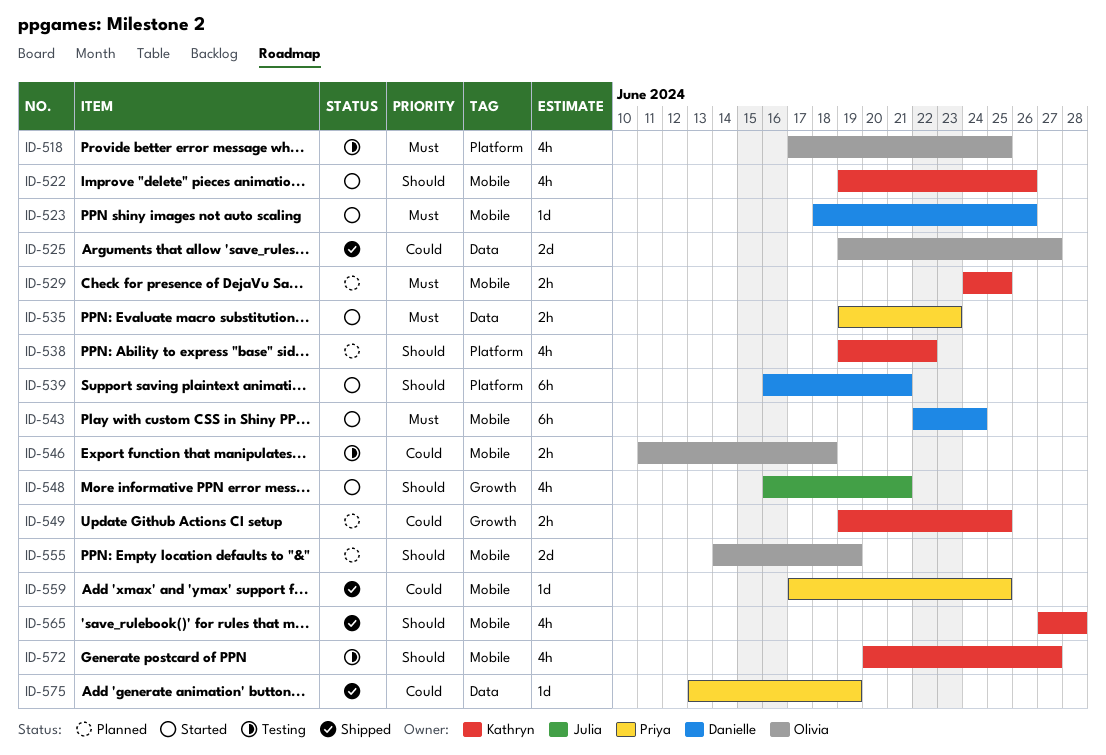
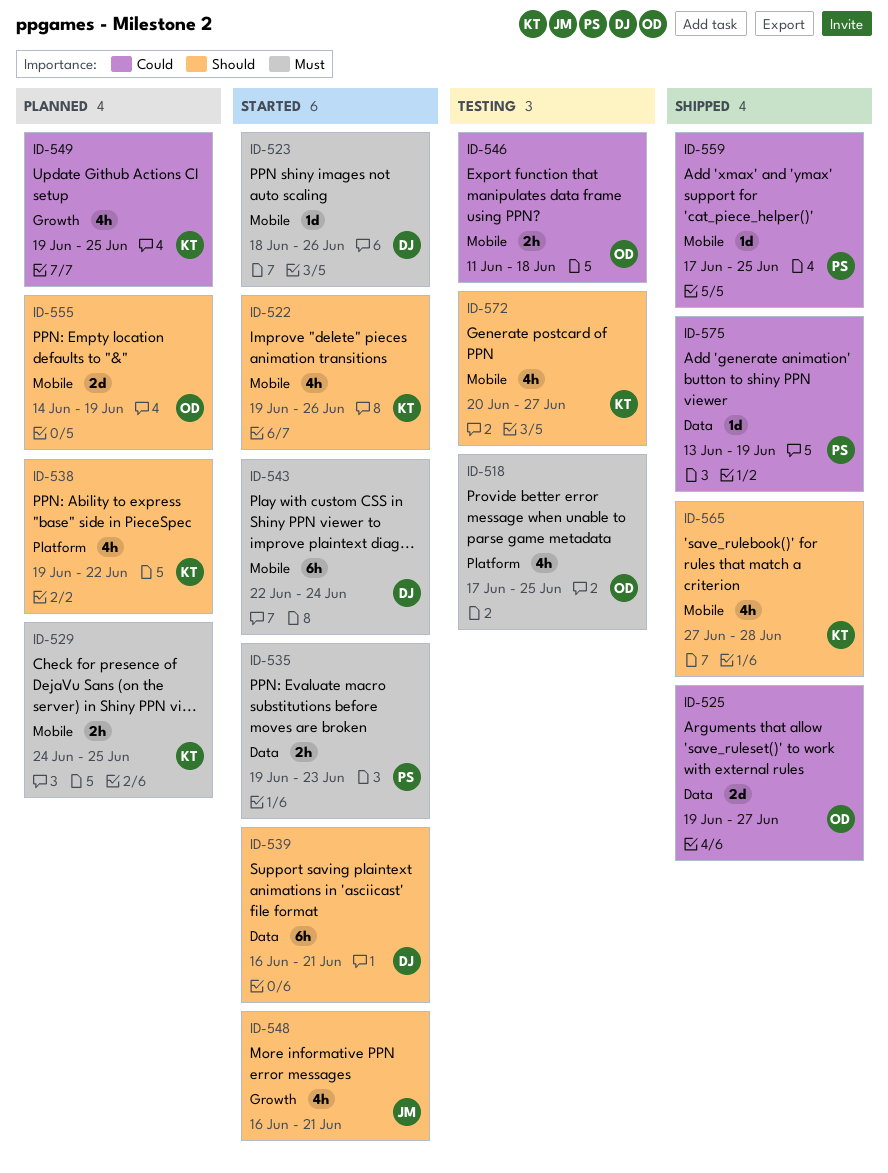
ID-539, label: Platform -> Data
ID-549, estimate: 2h -> 4h

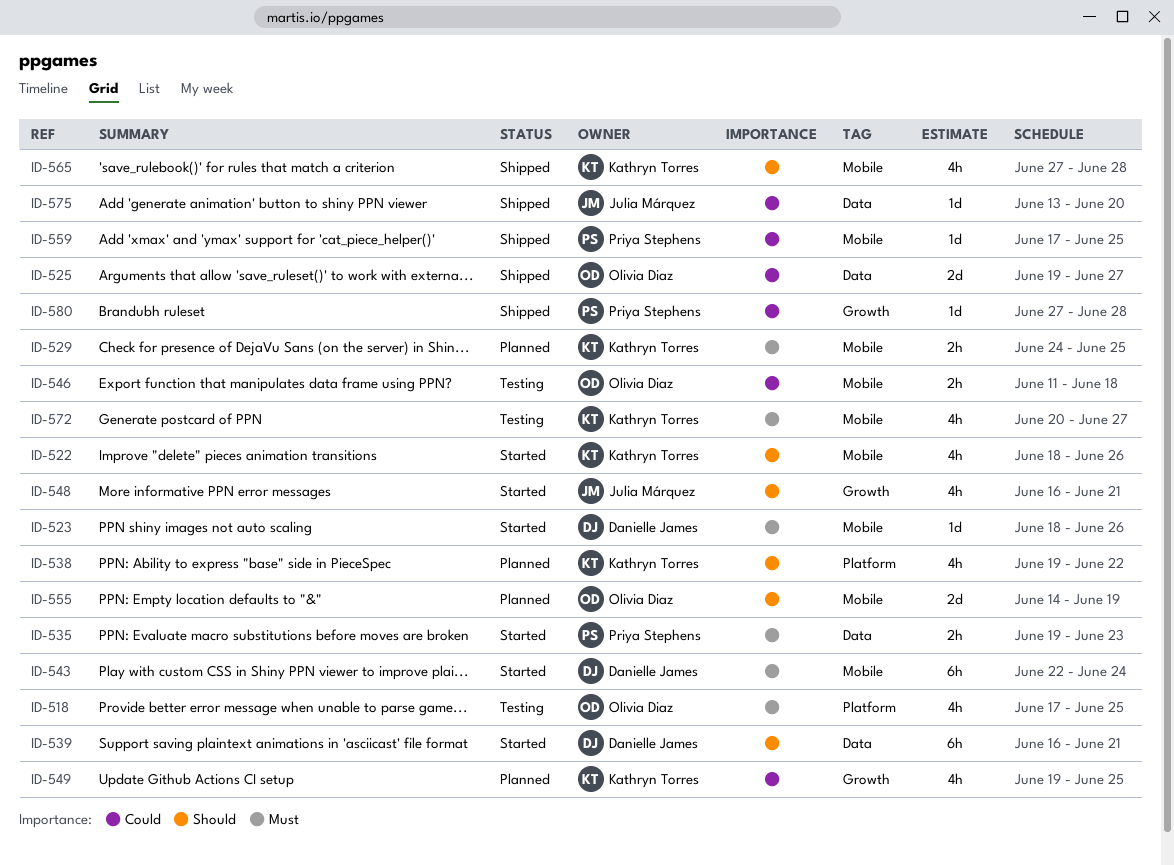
ID-522, start: Jun 19 -> Jun 18
ID-572, priority: Should -> Must
ID-575, owner: Priya Stephens -> Julia Márquez
ID-575, due: Jun 19 -> Jun 20
ID-580: none -> present

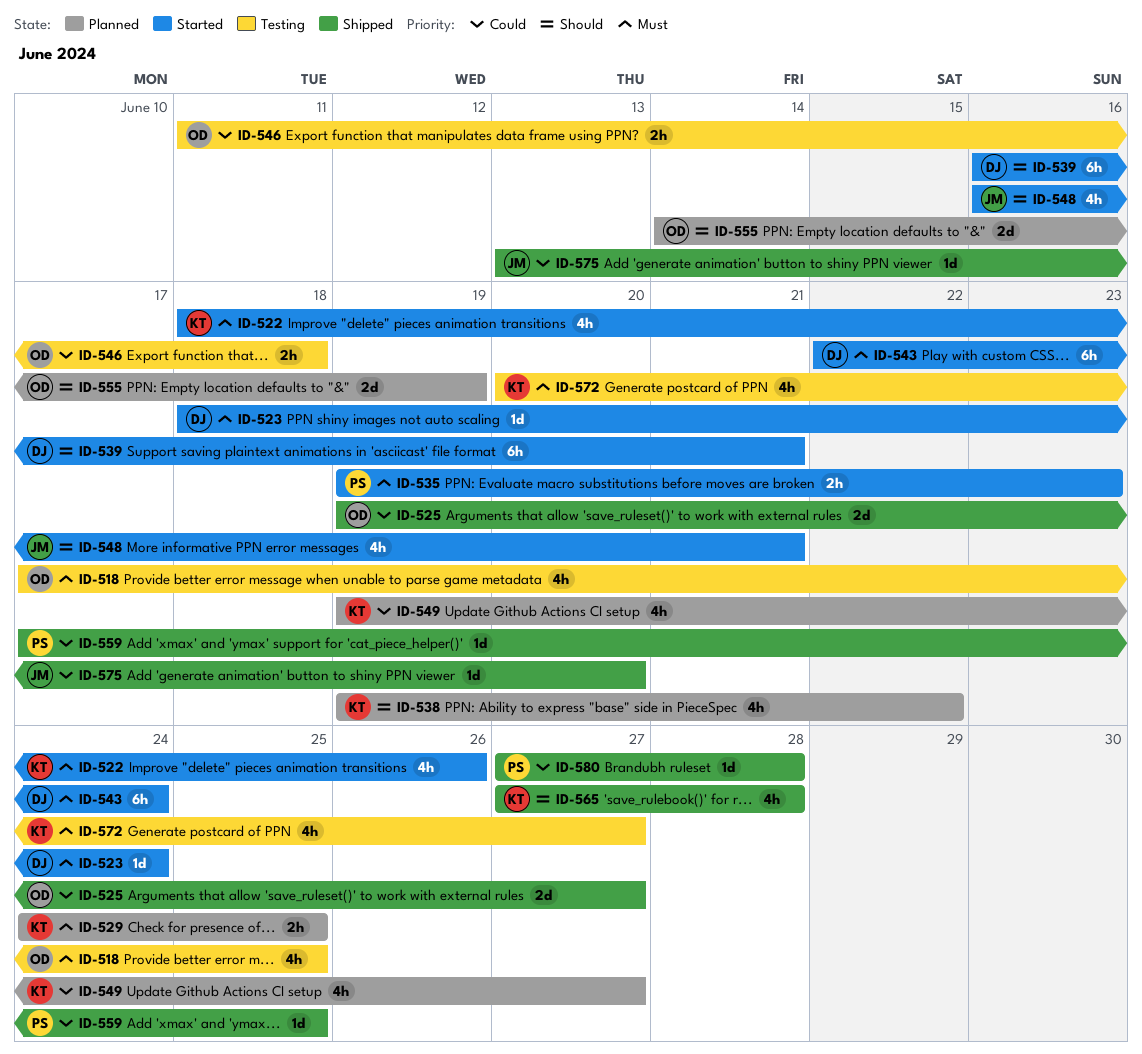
ID-522, priority: Should -> Must
ID-523, due: Jun 26 -> Jun 24
ID-549, due: Jun 25 -> Jun 27

